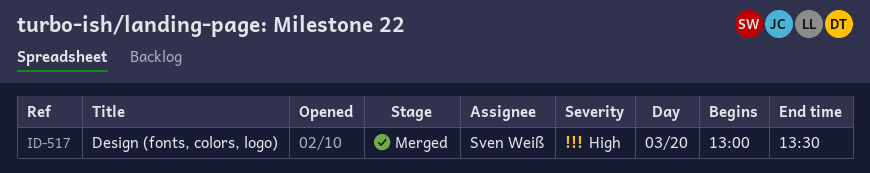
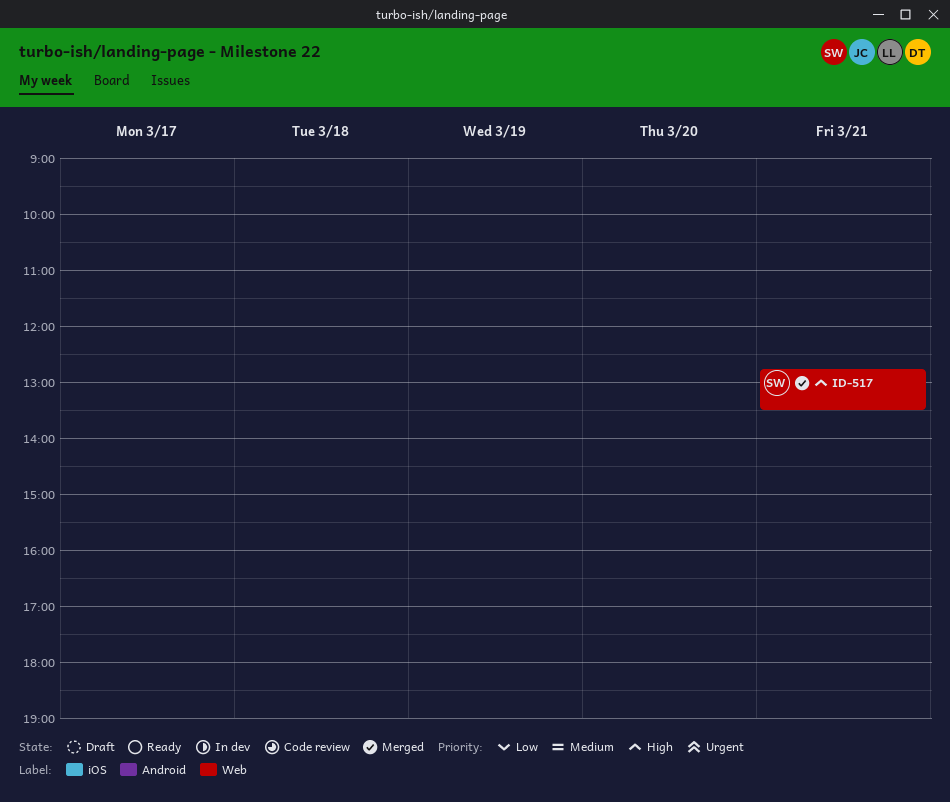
ID-517, day: Mar 20 -> Mar 21
ID-517, begins: 13:00 -> 12:45

